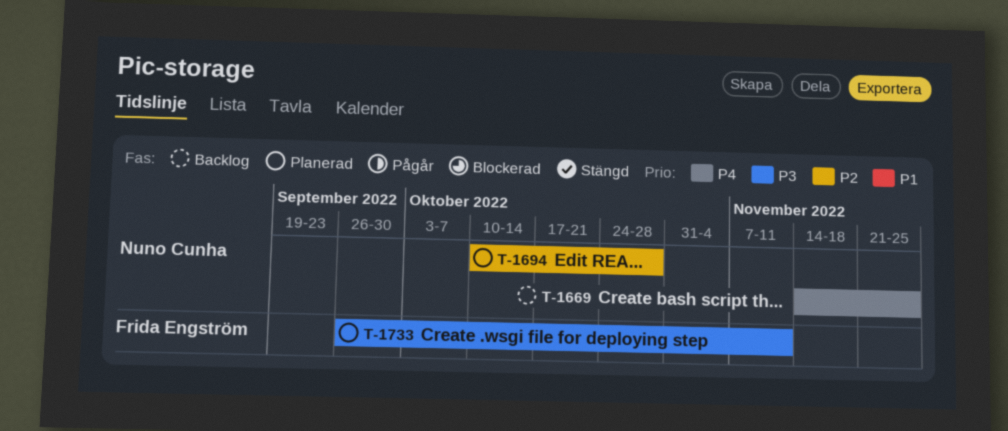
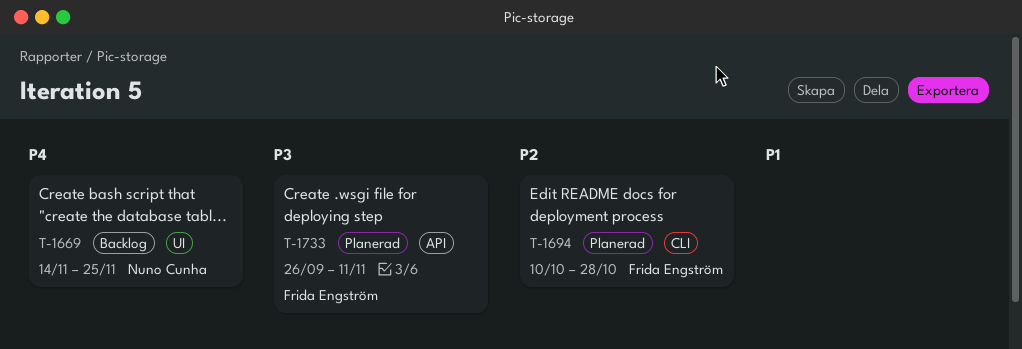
T-1694, owner: Nuno Cunha -> Frida Engström

